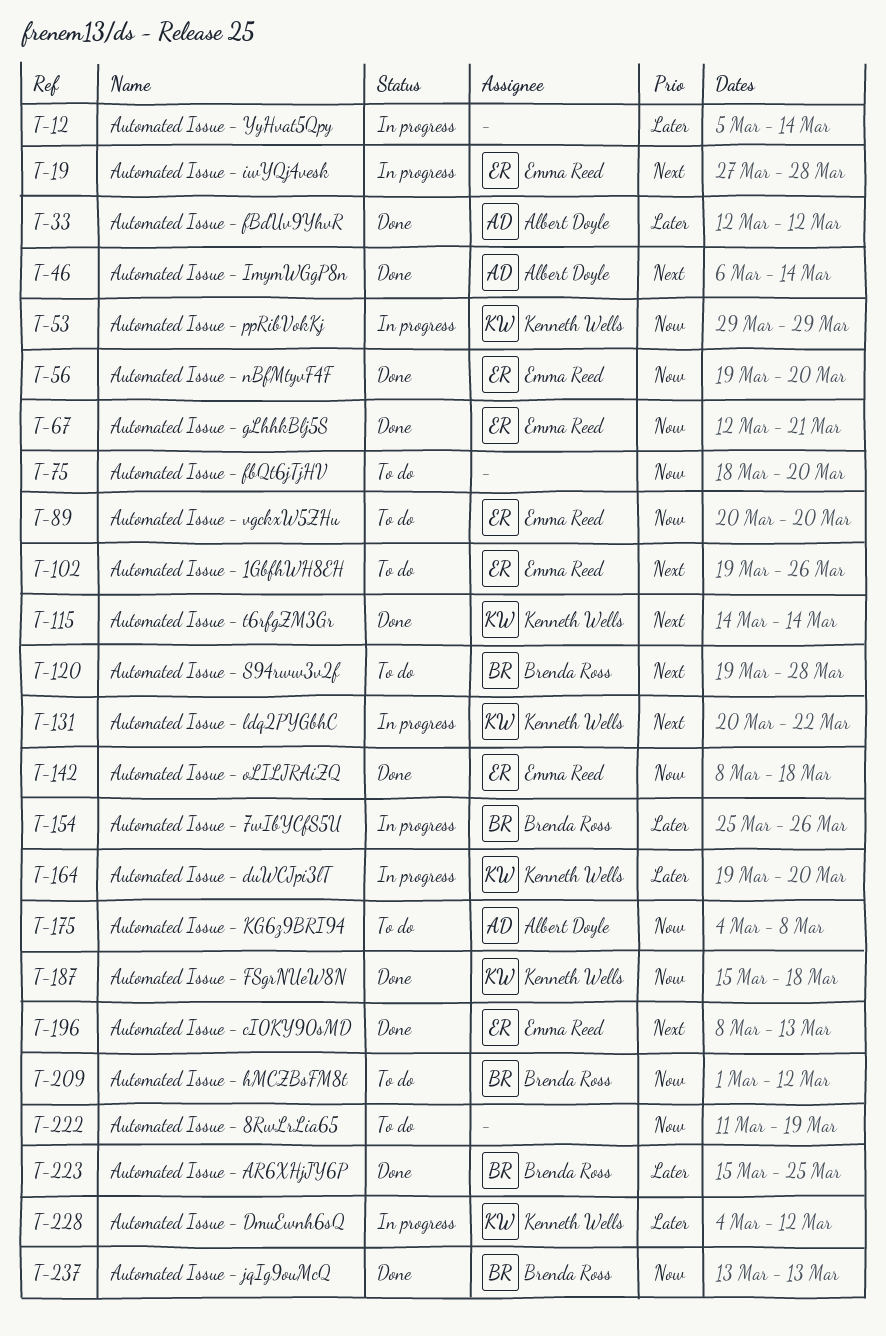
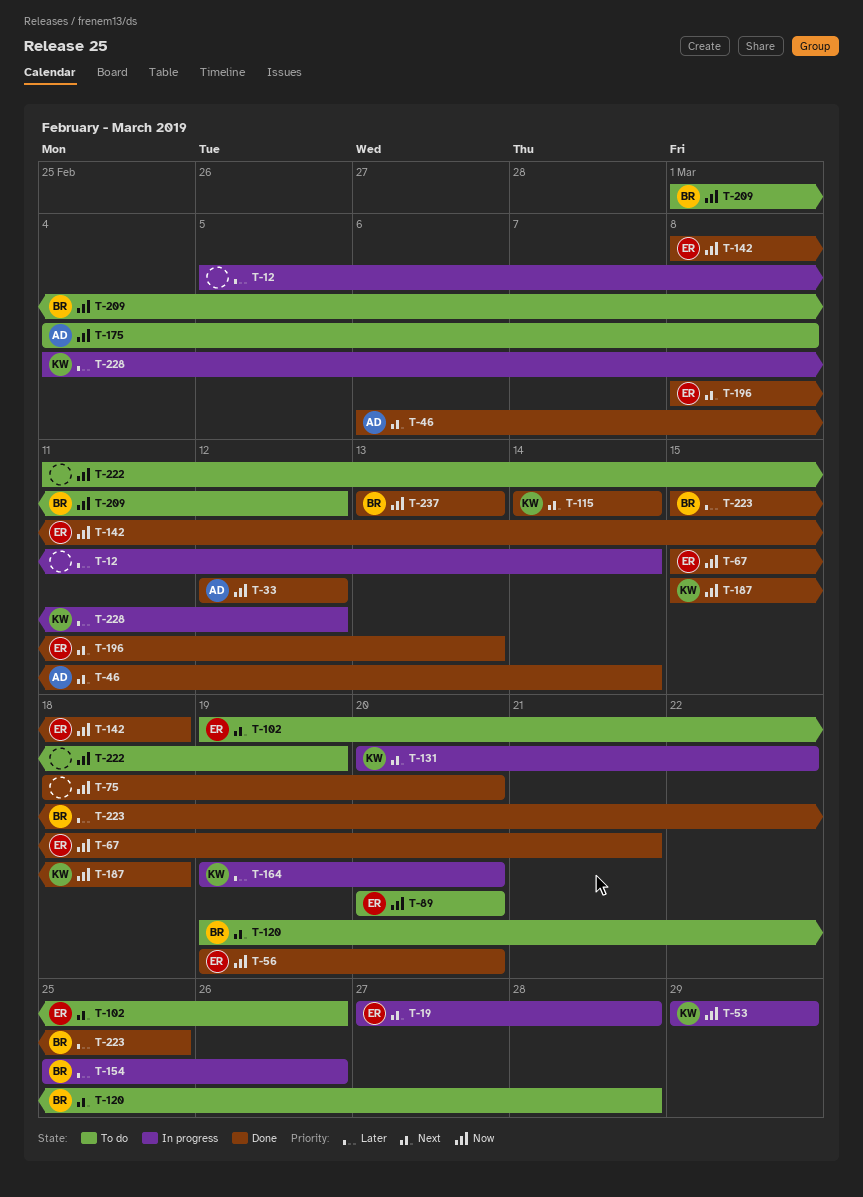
T-33, priority: Later -> Now
T-67, start: Mar 12 -> Mar 15
T-75, status: To do -> Done

